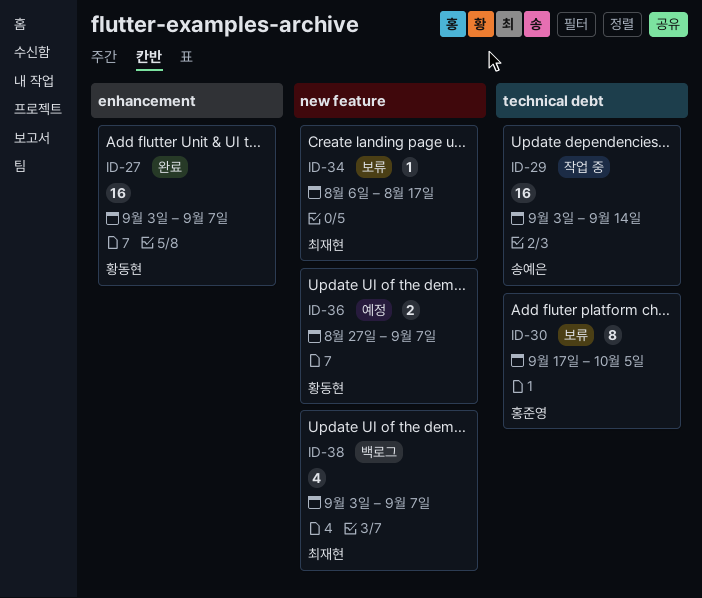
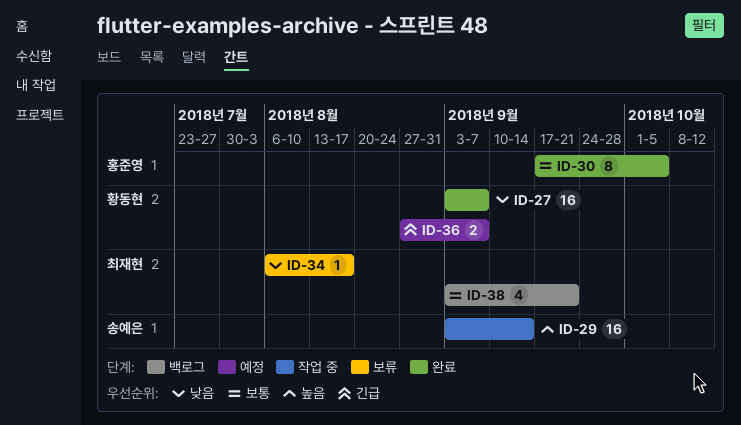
ID-30, status: 보류 -> 완료
ID-38, due: Sep 7 -> Sep 21

